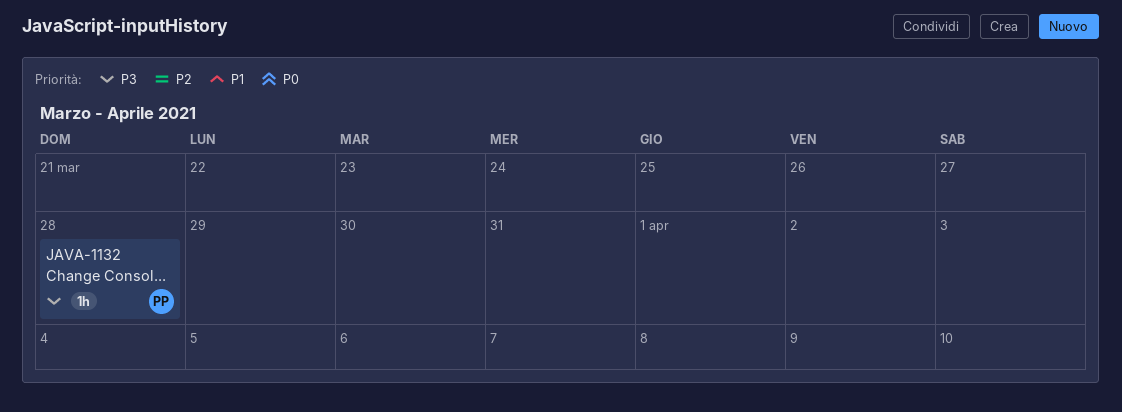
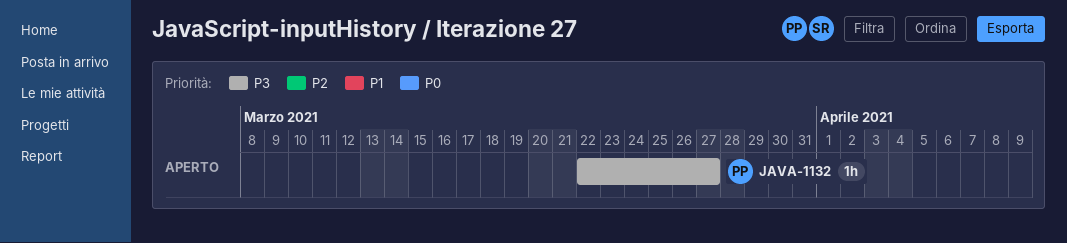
JAVA-1132, due: Mar 28 -> Mar 27

